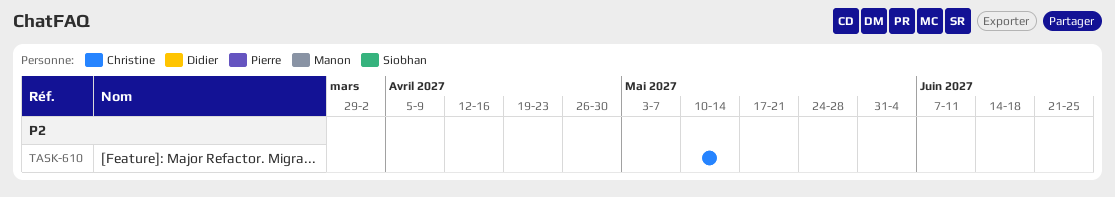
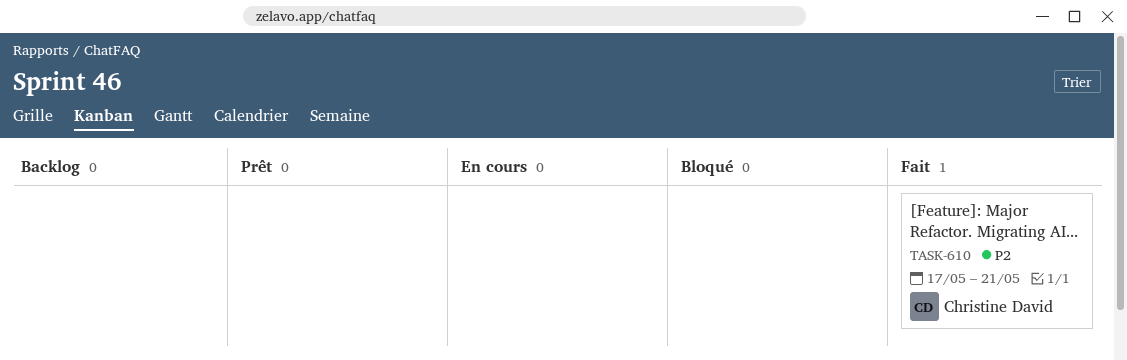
TASK-610, start: May 10 -> May 17
TASK-610, due: May 14 -> May 21

